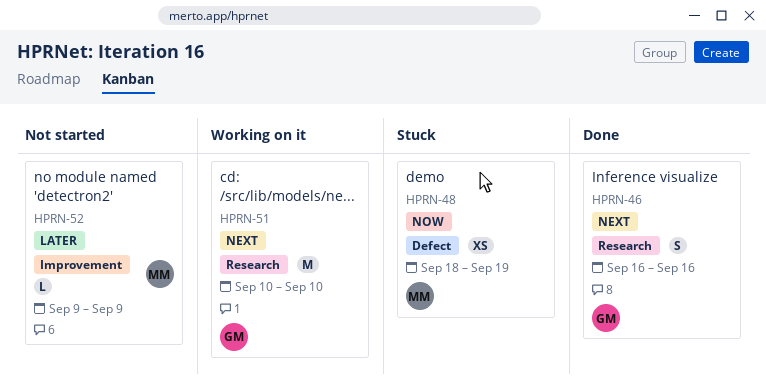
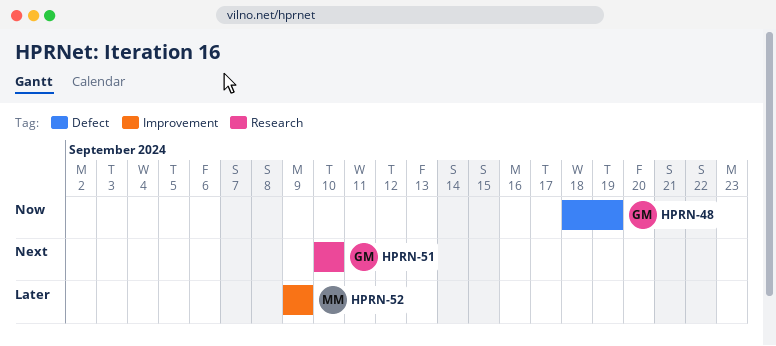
HPRN-46: present -> none
HPRN-48, owner: MM -> GM

